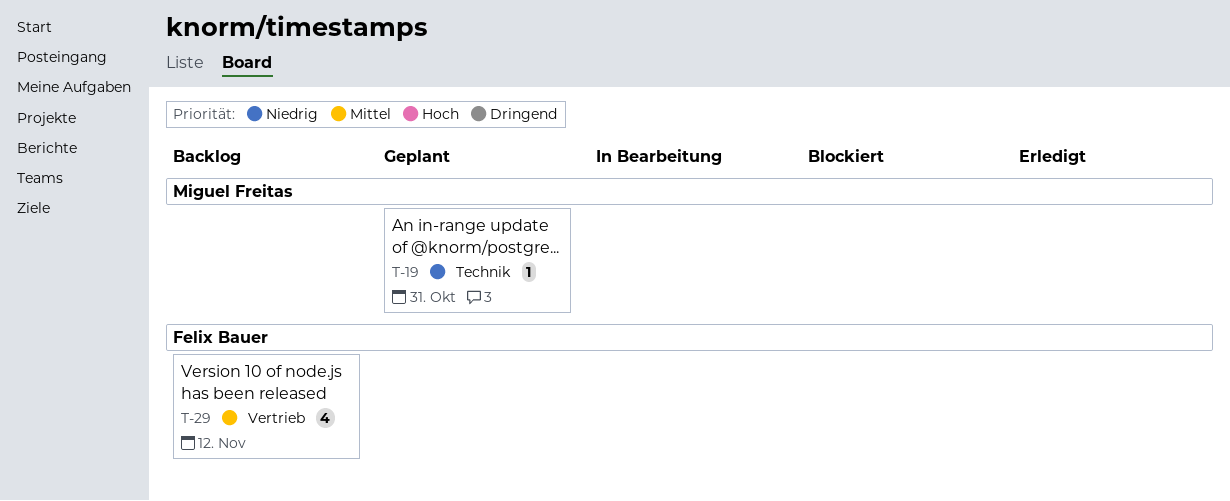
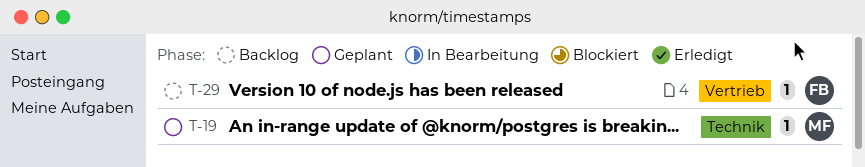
T-29, estimate: 4 -> 1

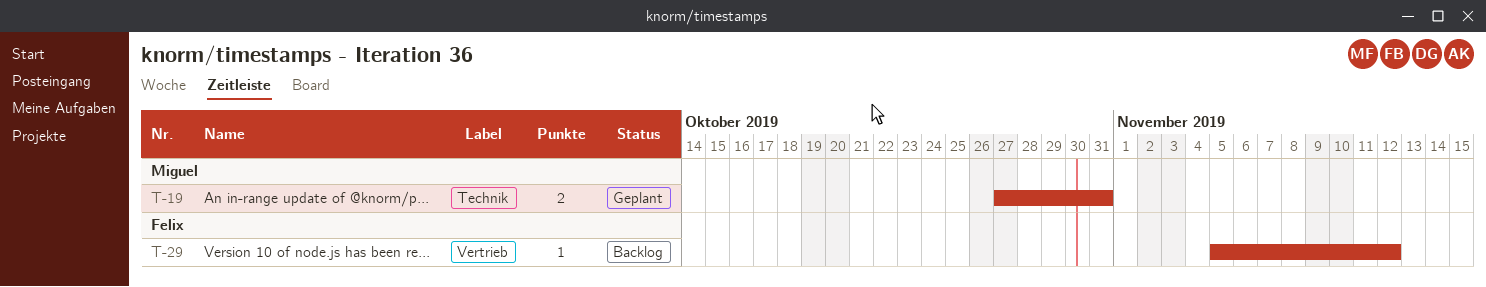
T-19, estimate: 1 -> 2

